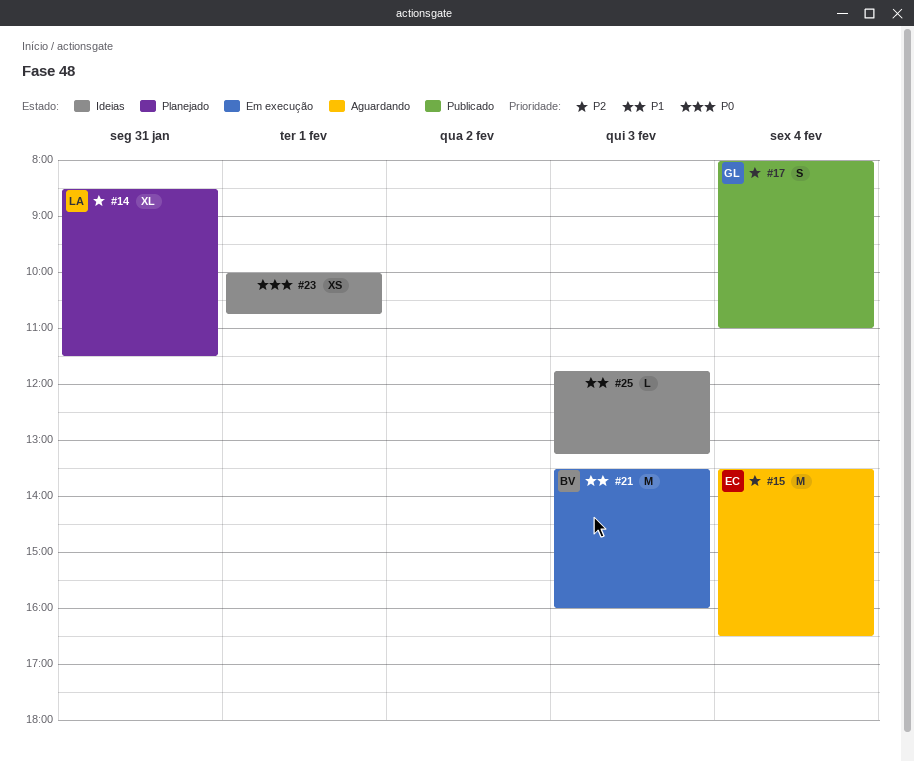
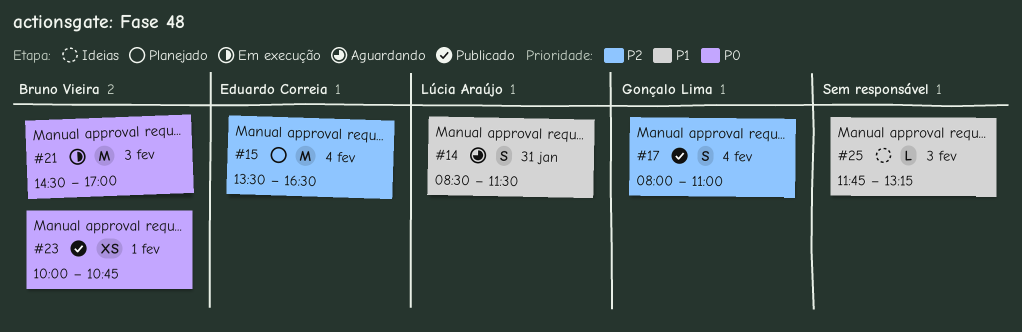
#14, status: Planejado -> Aguardando
#14, priority: P2 -> P1
#14, estimate: XL -> S
#15, status: Aguardando -> Planejado
#21, priority: P1 -> P0
#21, begins: 13:30 -> 14:30
#21, ends: 16:00 -> 17:00
#23, status: Ideias -> Publicado
#23, owner: none -> Bruno Vieira

